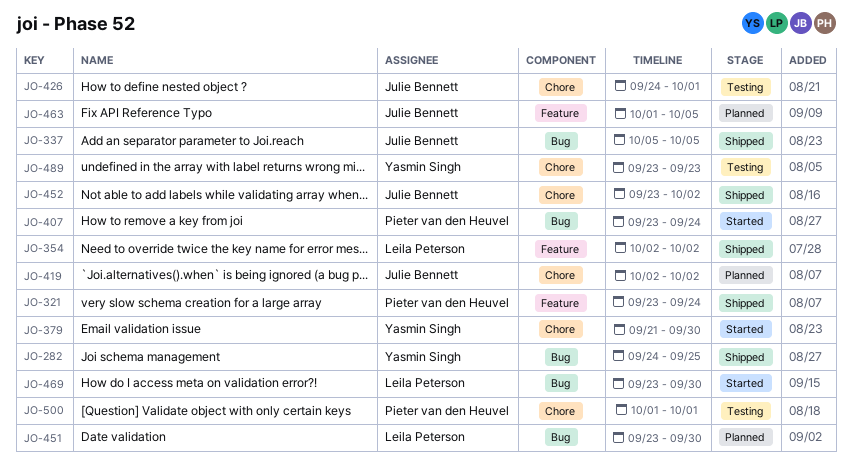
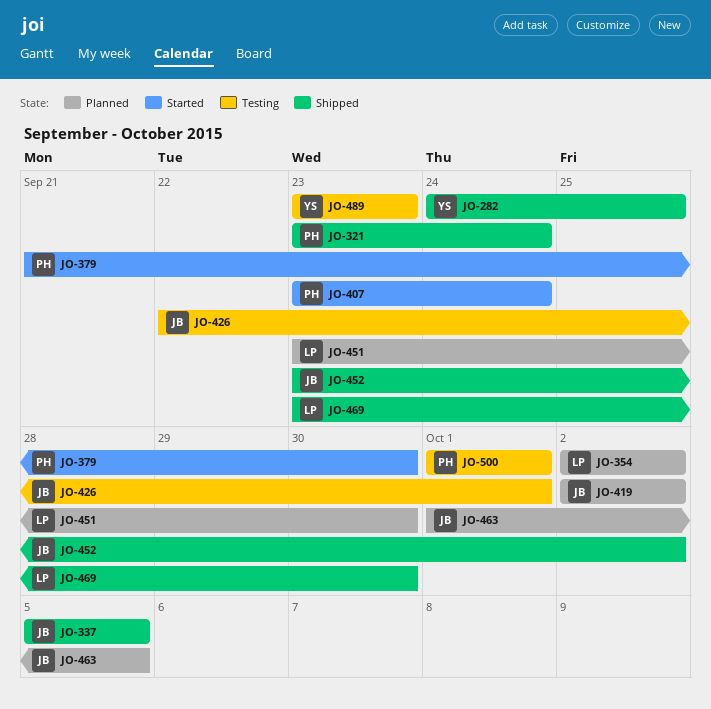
JO-354, status: Shipped -> Planned
JO-379, owner: Yasmin Singh -> Pieter van den Heuvel
JO-426, start: Sep 24 -> Sep 22
JO-469, status: Started -> Shipped

